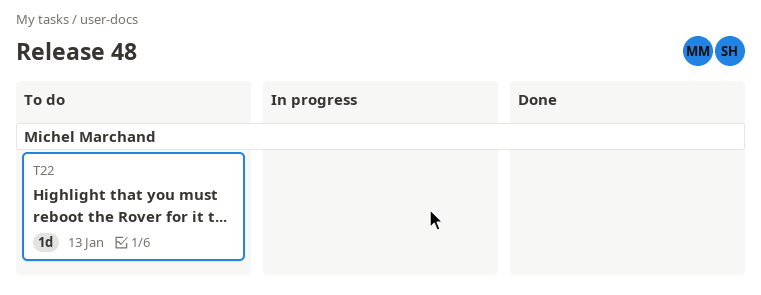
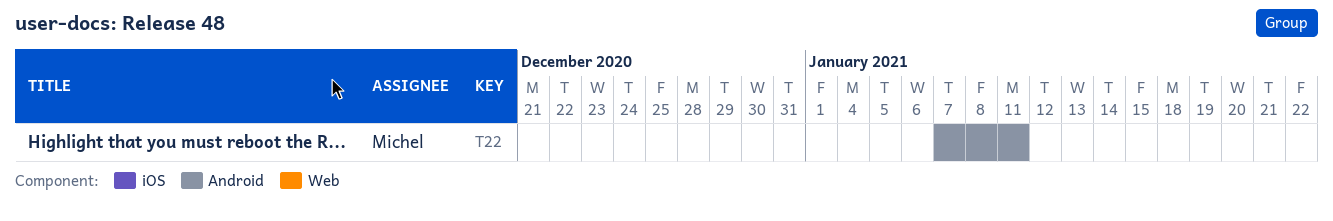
T22, due: Jan 13 -> Jan 11

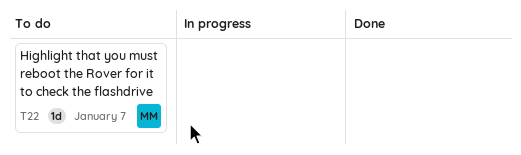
T22, due: Jan 11 -> Jan 7

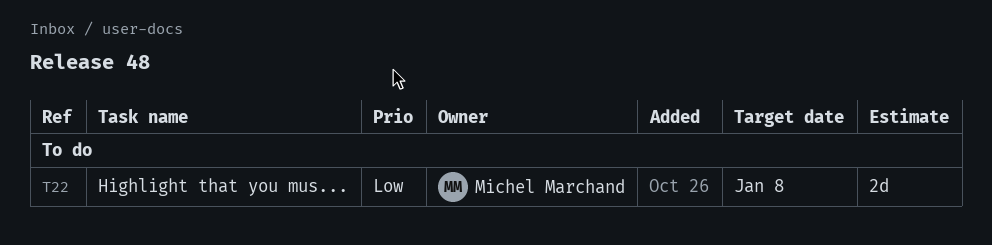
T22, estimate: 1d -> 2d
T22, due: Jan 7 -> Jan 8

